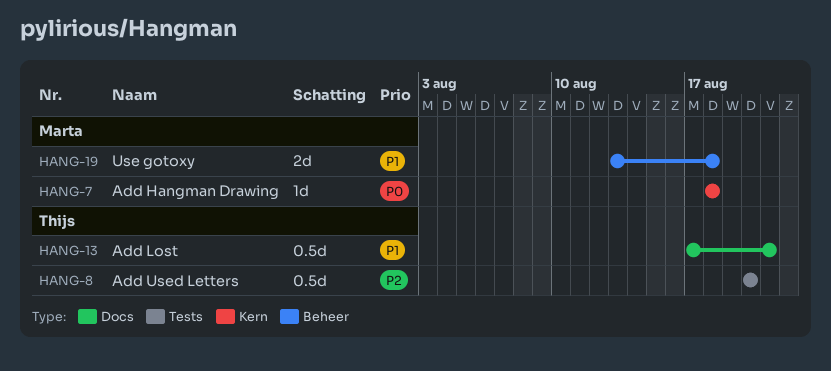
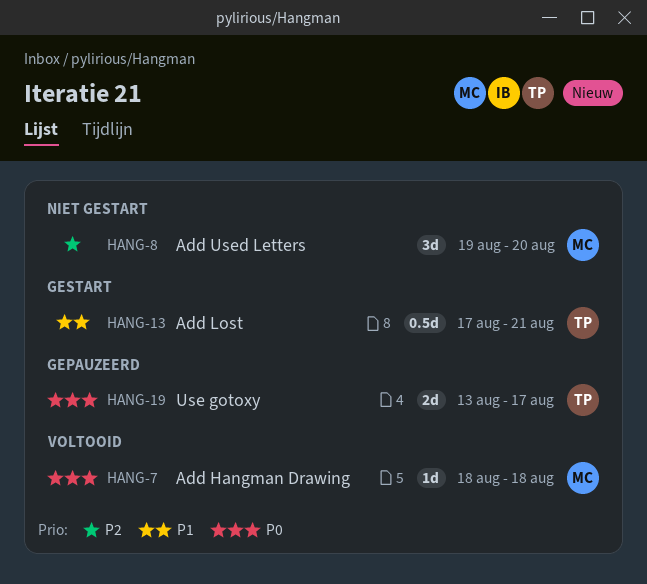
HANG-8, owner: Thijs -> Marta
HANG-8, estimate: 0.5d -> 3d
HANG-8, start: Aug 20 -> Aug 19
HANG-19, owner: Marta -> Thijs
HANG-19, priority: P1 -> P0
HANG-19, due: Aug 18 -> Aug 17

